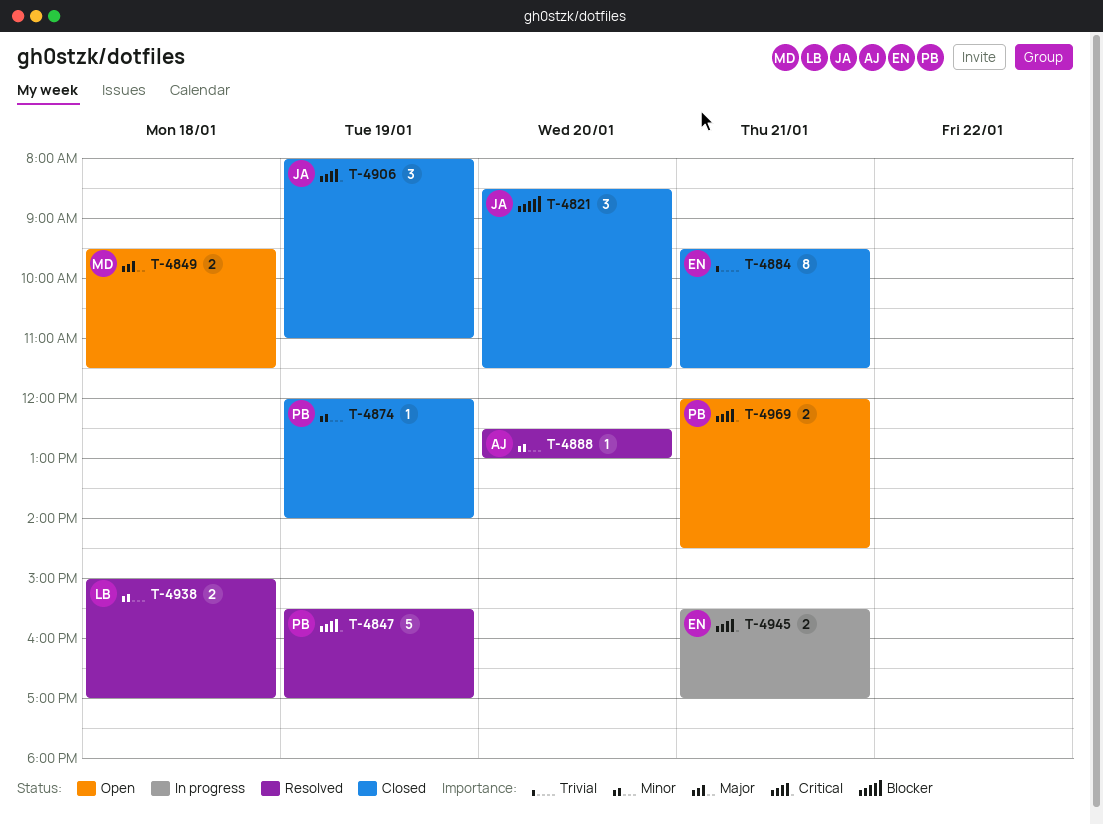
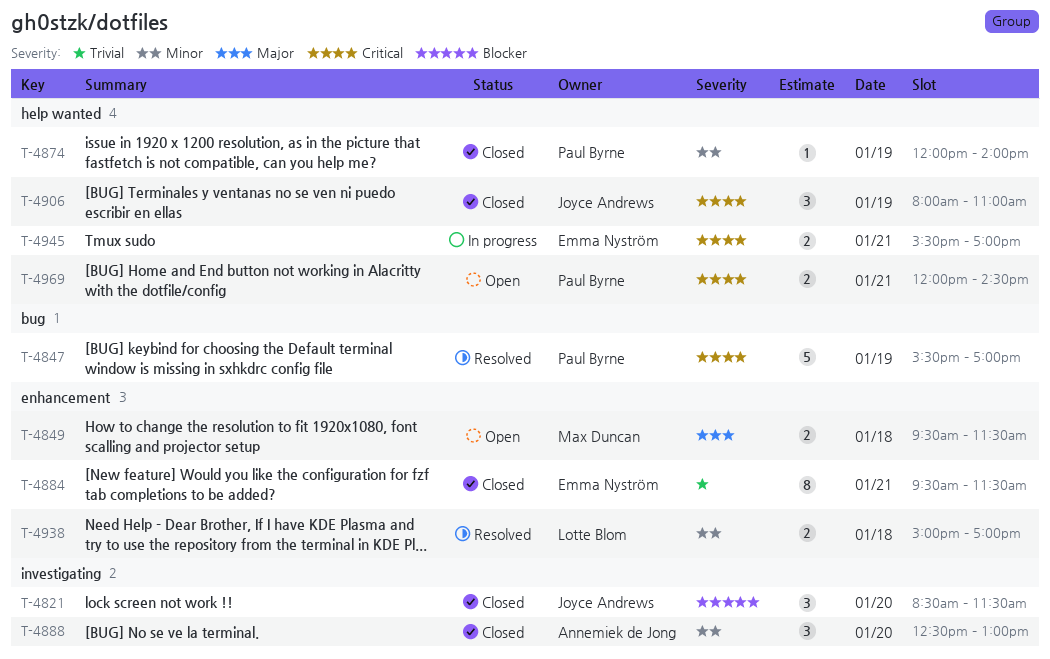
T-4888, status: Resolved -> Closed
T-4888, estimate: 1 -> 3

